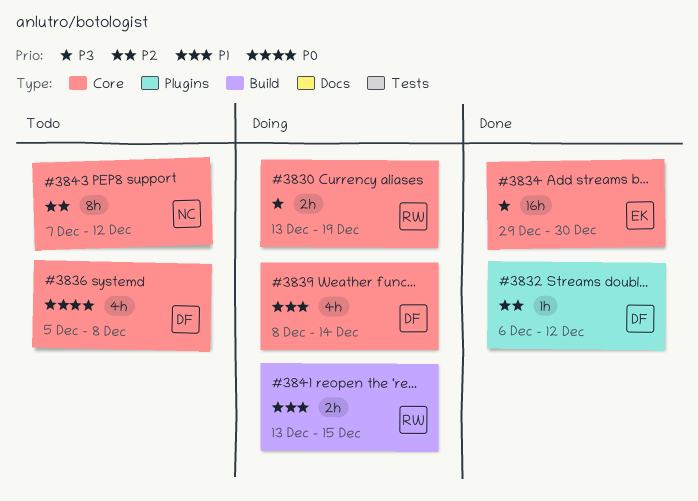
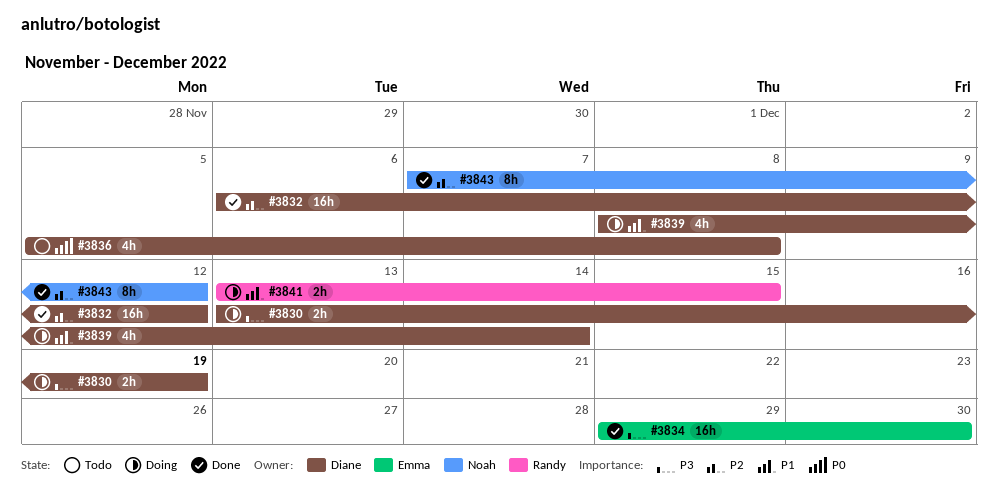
#3830, owner: Randy -> Diane
#3832, estimate: 1h -> 16h
#3843, status: Todo -> Done

